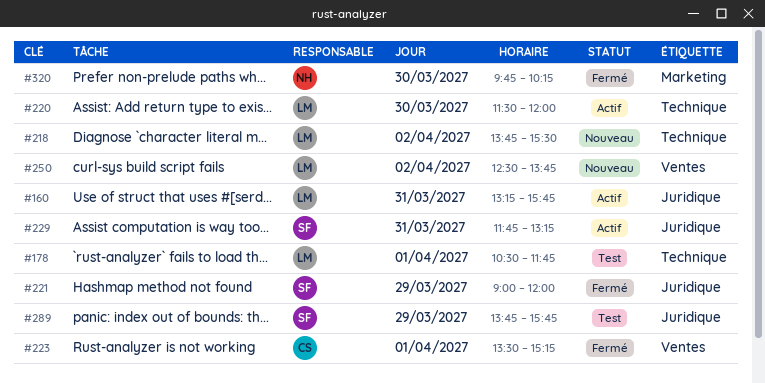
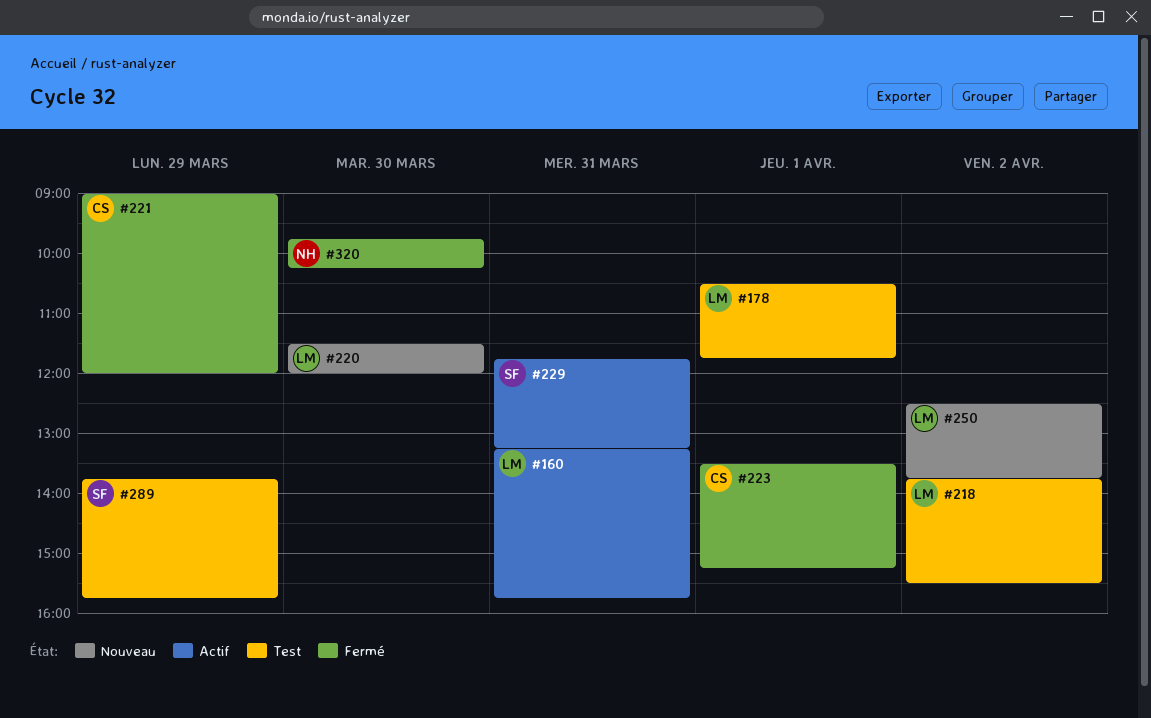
#218, status: Nouveau -> Test
#220, status: Actif -> Nouveau
#221, owner: SF -> CS

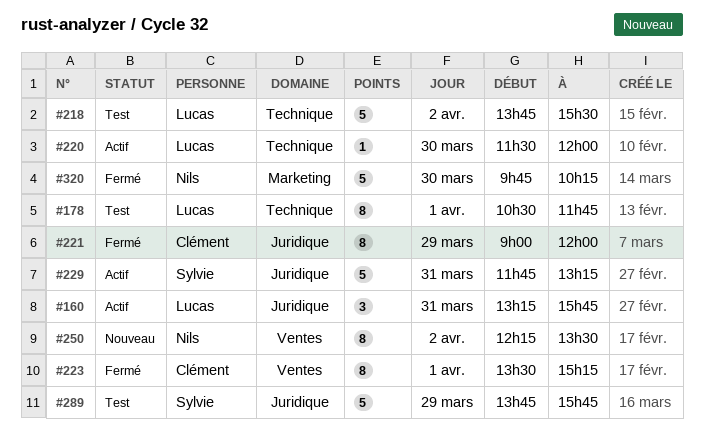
#220, status: Nouveau -> Actif
#250, owner: Lucas -> Nils
#250, begins: 12:30 -> 12:15
#250, ends: 13:45 -> 13:30

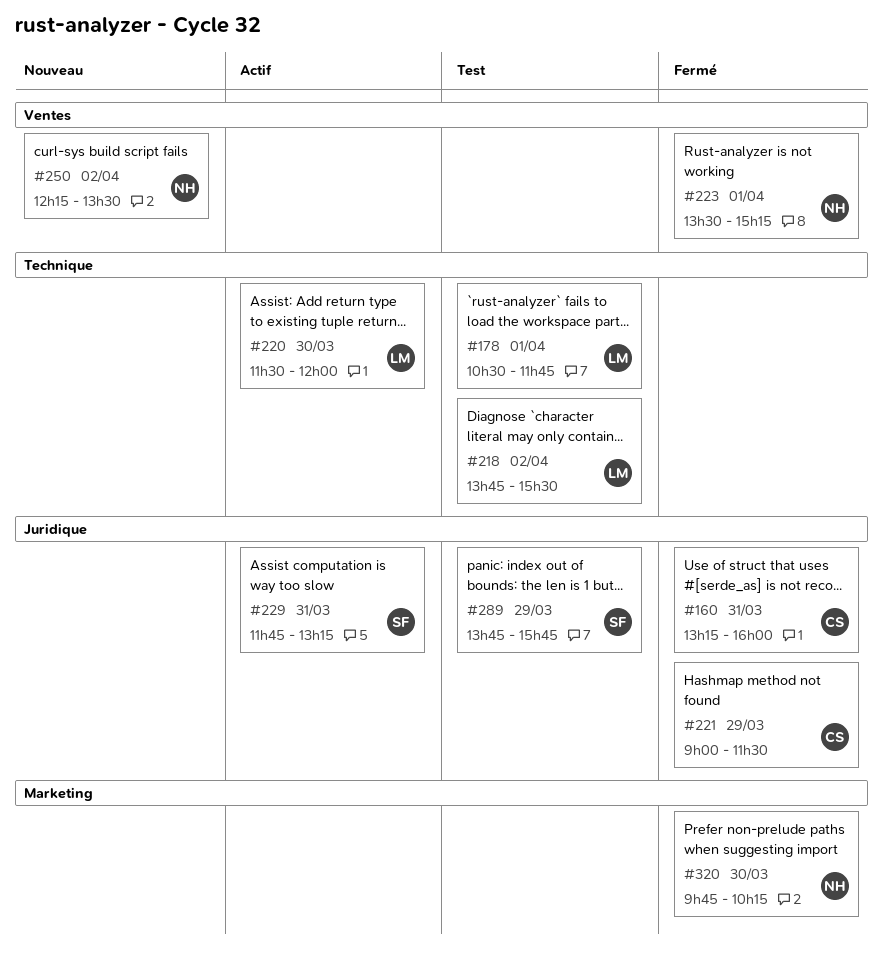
#160, status: Actif -> Fermé
#160, owner: Lucas -> Clément
#160, ends: 15:45 -> 16:00
#221, ends: 12:00 -> 11:30
#223, owner: Clément -> Nils

